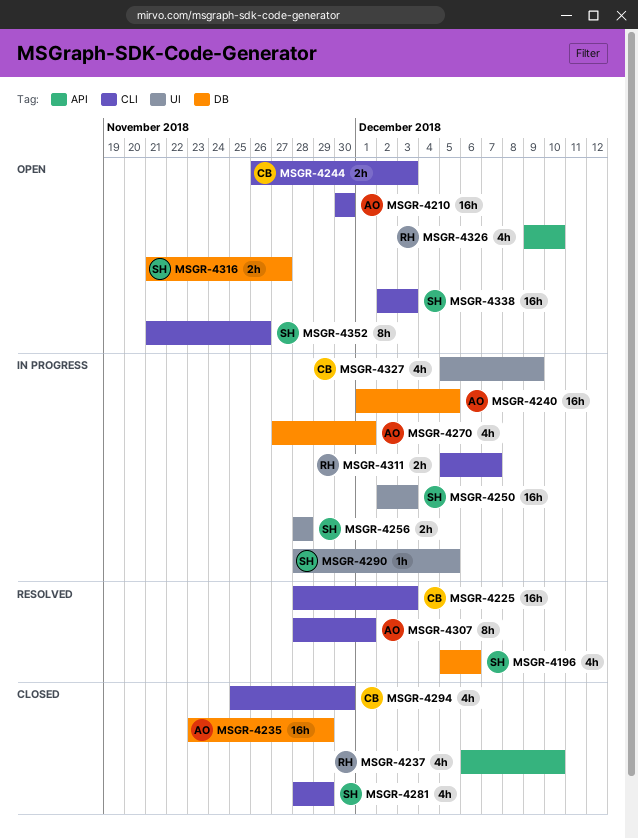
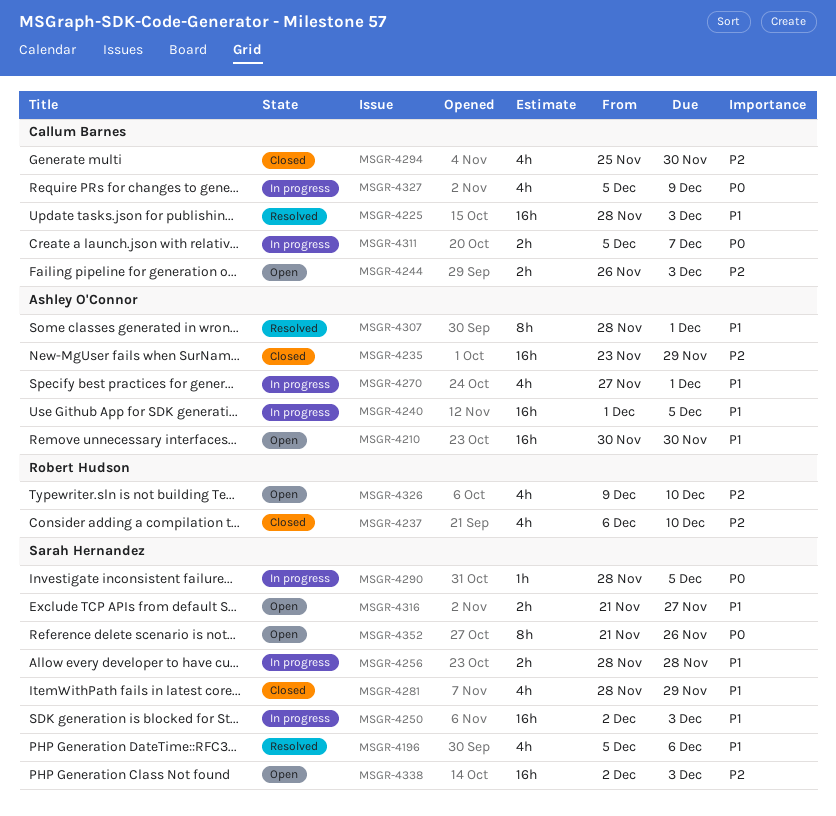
MSGR-4311, owner: Robert Hudson -> Callum Barnes

